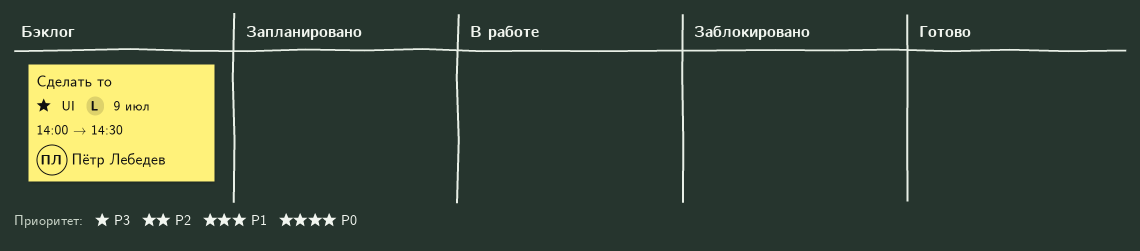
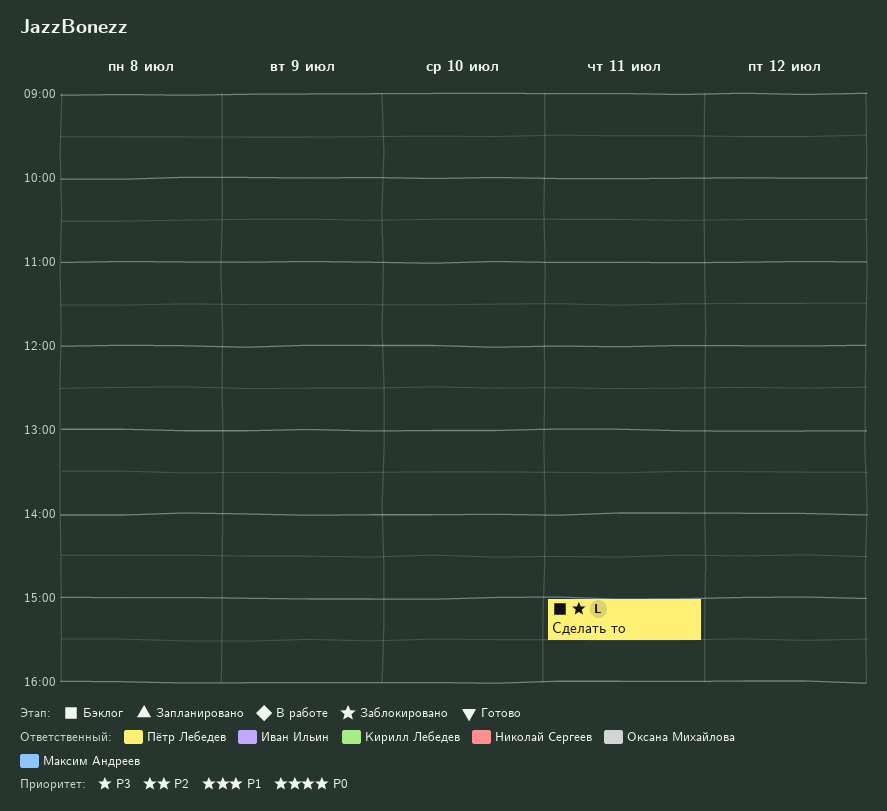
Сделать то, day: Jul 9 -> Jul 11
Сделать то, begins: 14:00 -> 15:00
Сделать то, ends: 14:30 -> 15:30

